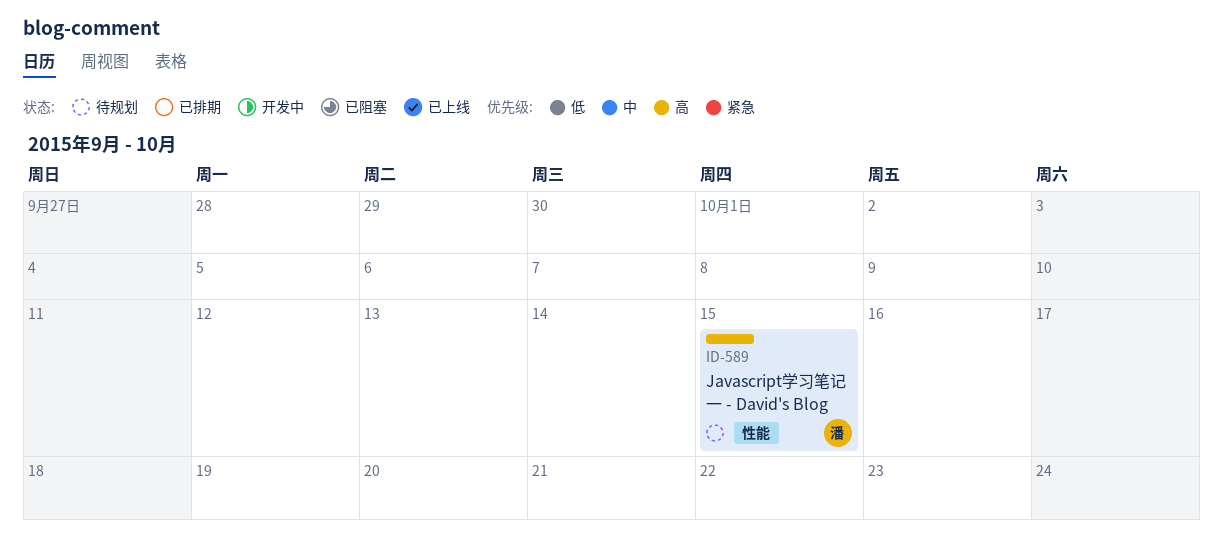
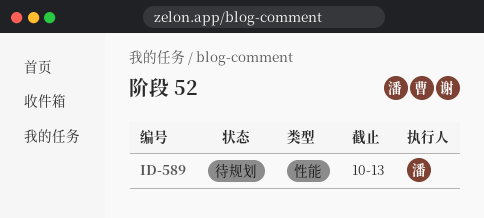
ID-589, due: Oct 15 -> Oct 13

